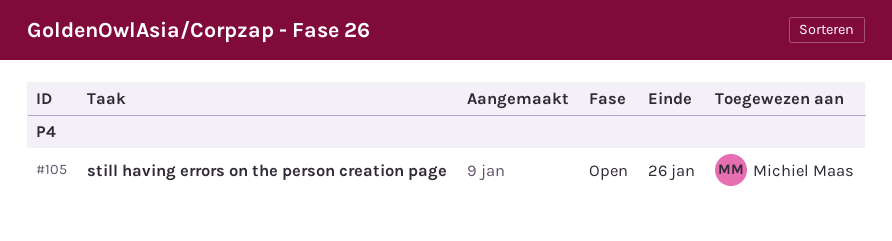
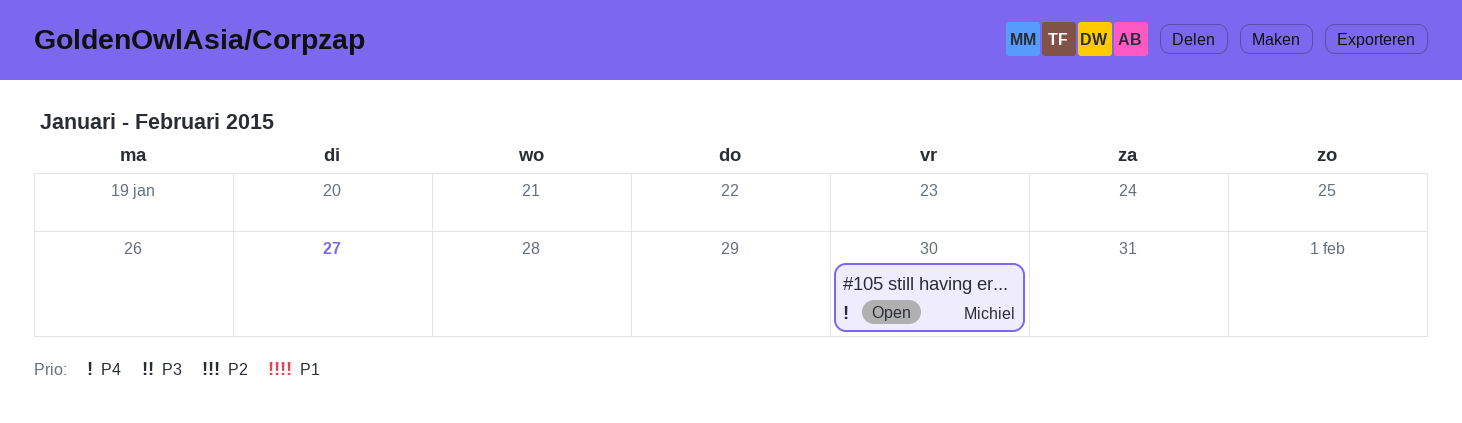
#105, due: Jan 26 -> Jan 30

